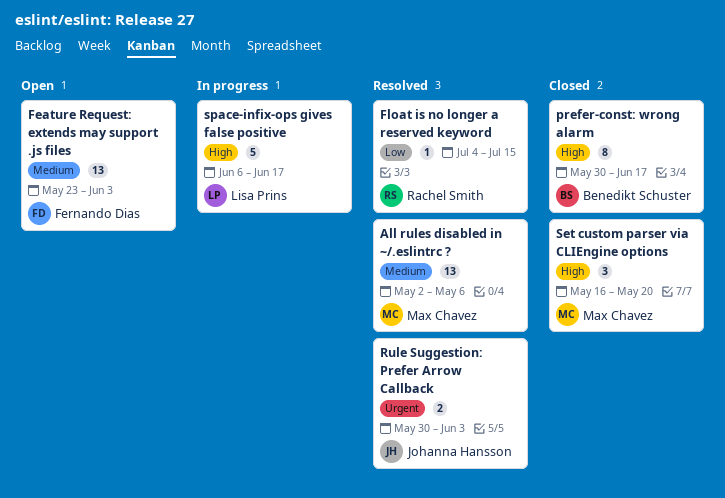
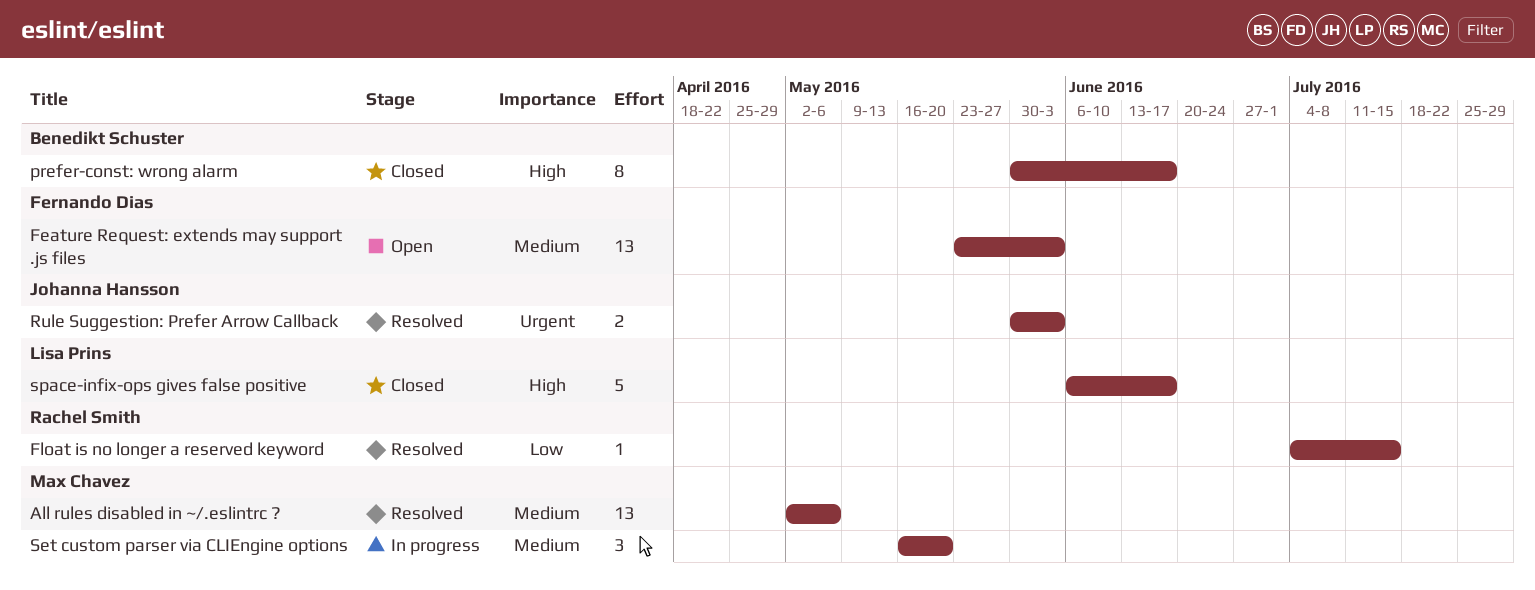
Set custom parser via CLIEngine options, status: Closed -> In progress
Set custom parser via CLIEngine options, priority: High -> Medium
space-infix-ops gives false positive, status: In progress -> Closed

